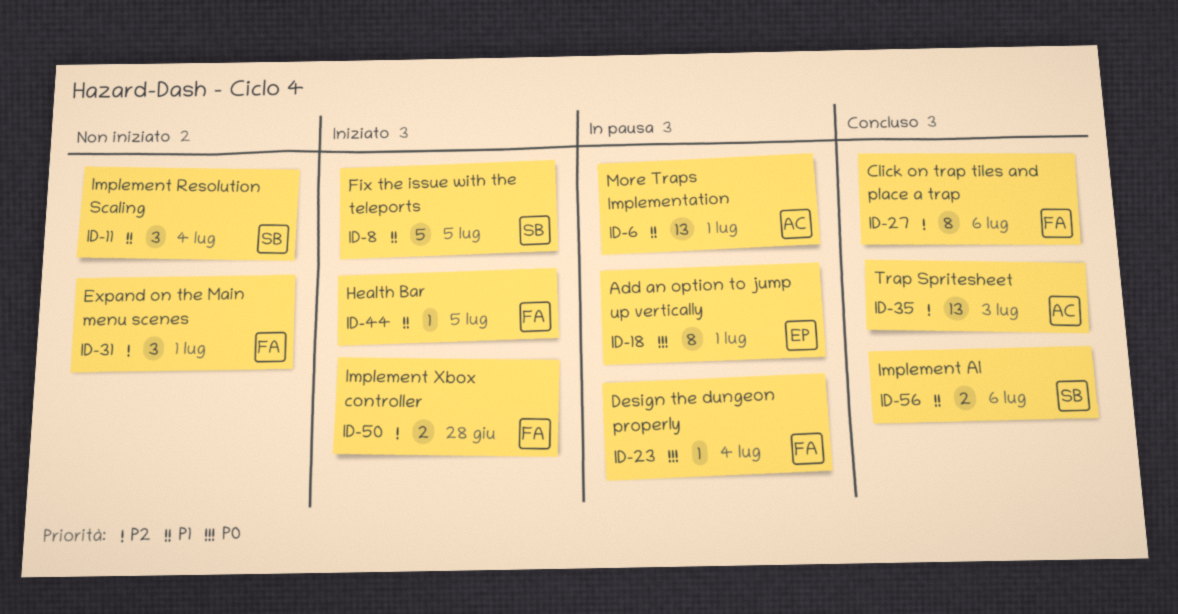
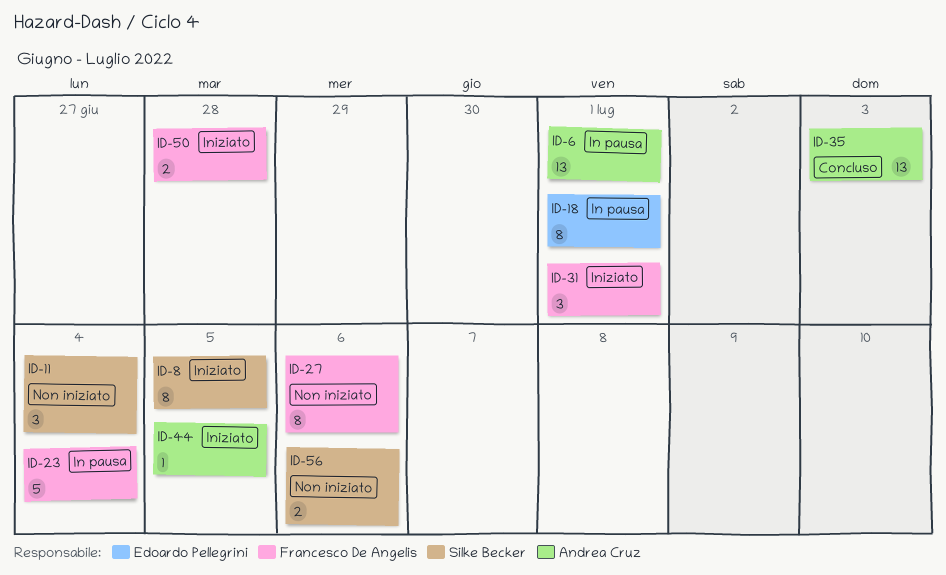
ID-8, estimate: 5 -> 8
ID-23, estimate: 1 -> 5
ID-27, status: Concluso -> Non iniziato
ID-31, status: Non iniziato -> Iniziato
ID-44, owner: Francesco De Angelis -> Andrea Cruz
ID-56, status: Concluso -> Non iniziato

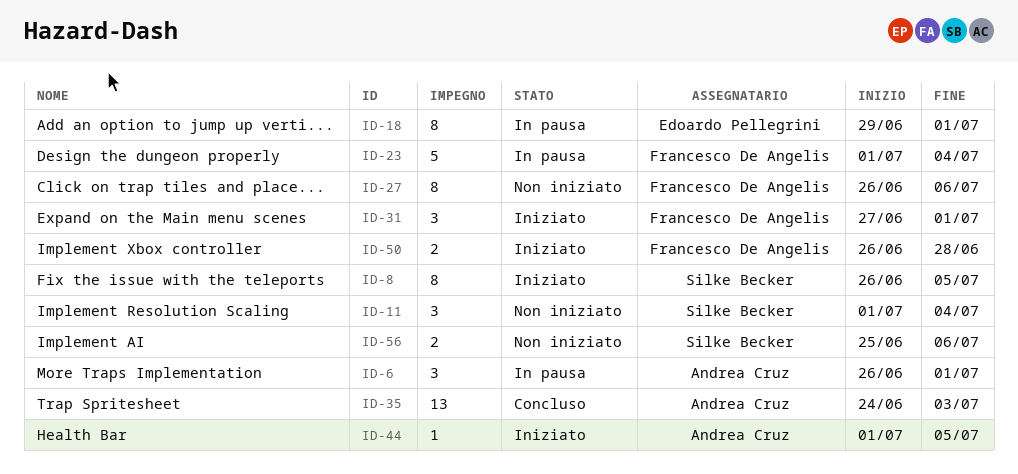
ID-6, estimate: 13 -> 3

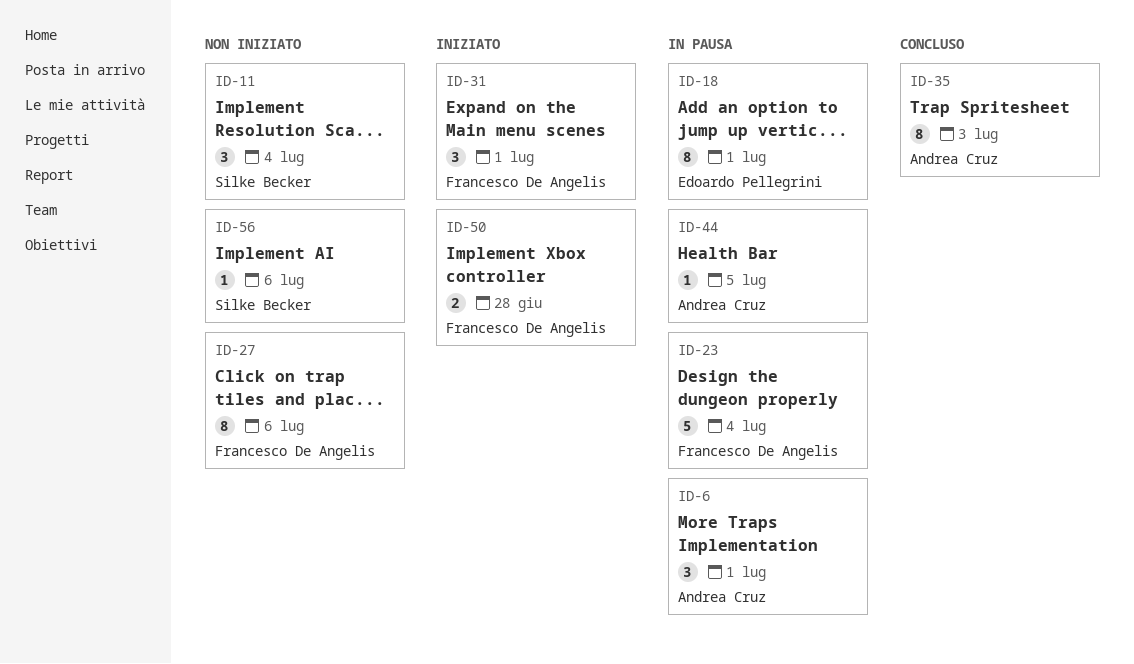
ID-8: present -> none
ID-35, estimate: 13 -> 8
ID-44, status: Iniziato -> In pausa
ID-56, estimate: 2 -> 1

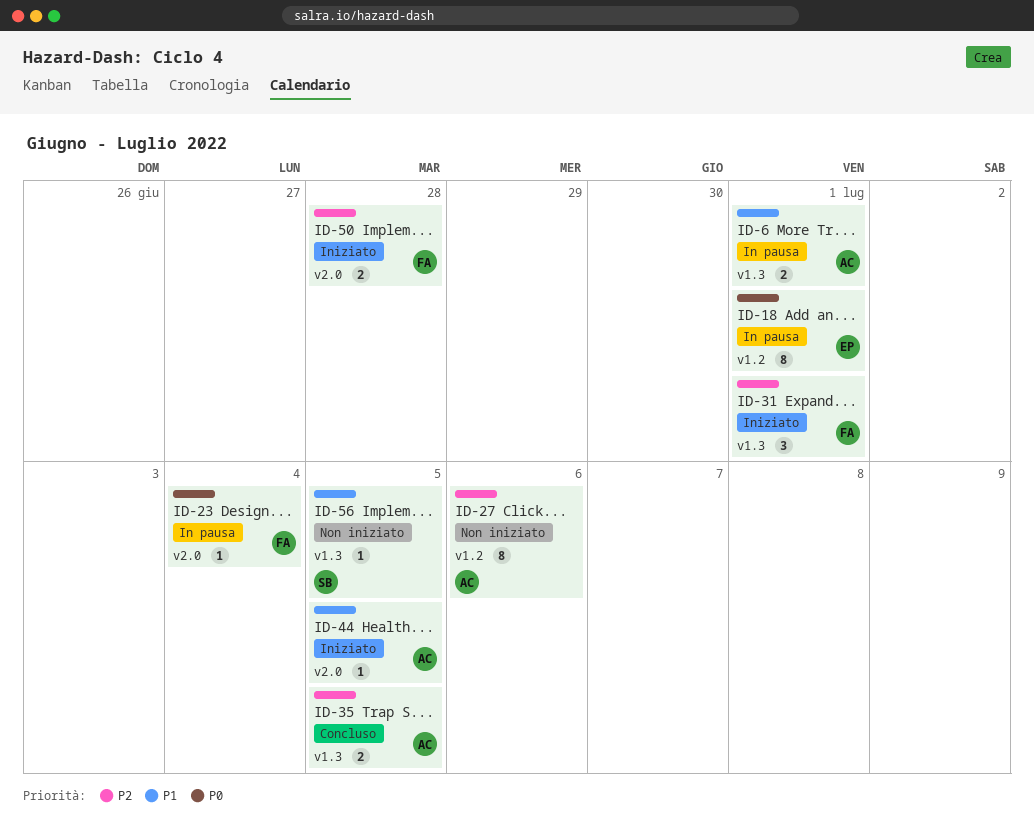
ID-6, estimate: 3 -> 2
ID-11: present -> none
ID-23, estimate: 5 -> 1
ID-27, owner: Francesco De Angelis -> Andrea Cruz
ID-35, estimate: 8 -> 2
ID-35, due: Jul 3 -> Jul 5
ID-44, status: In pausa -> Iniziato
ID-56, due: Jul 6 -> Jul 5

